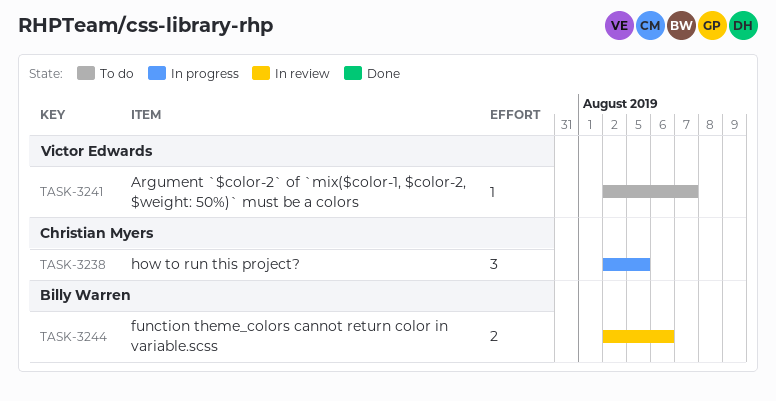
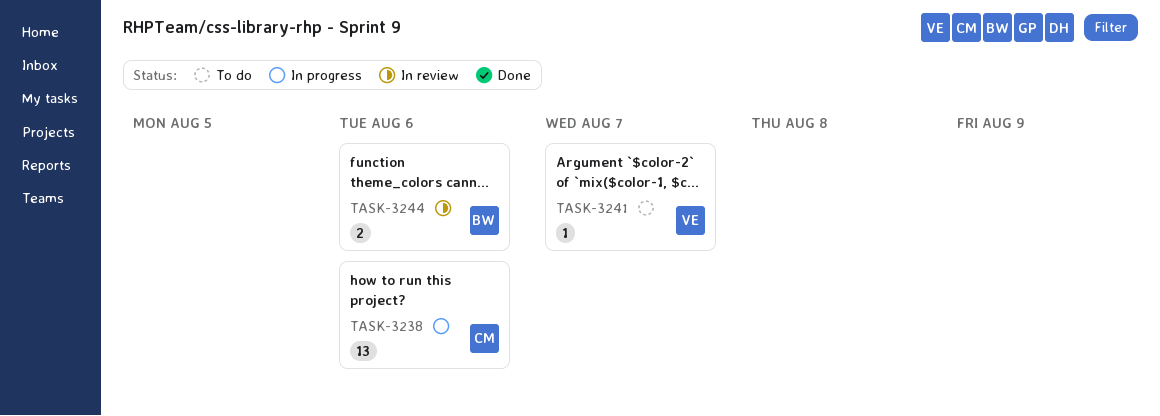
TASK-3238, estimate: 3 -> 13
TASK-3238, due: Aug 5 -> Aug 6

